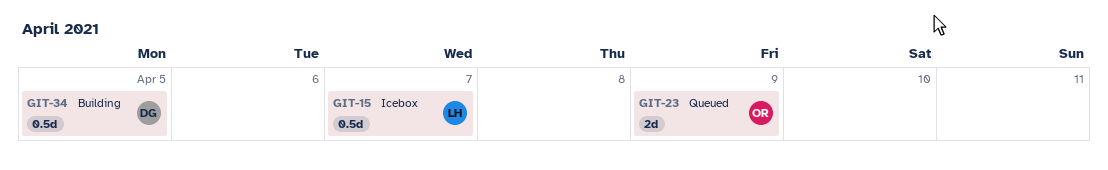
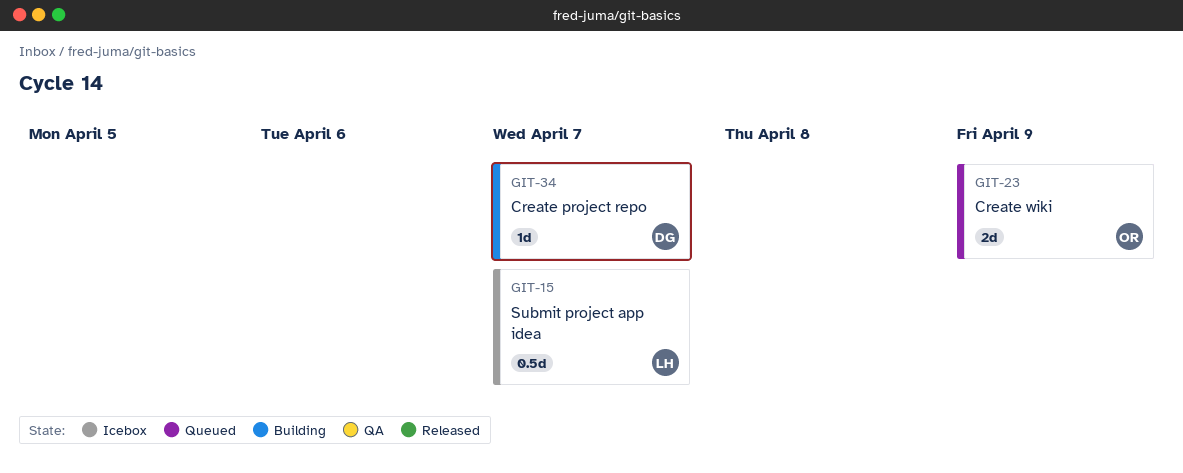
GIT-34, estimate: 0.5d -> 1d
GIT-34, due: Apr 5 -> Apr 7

